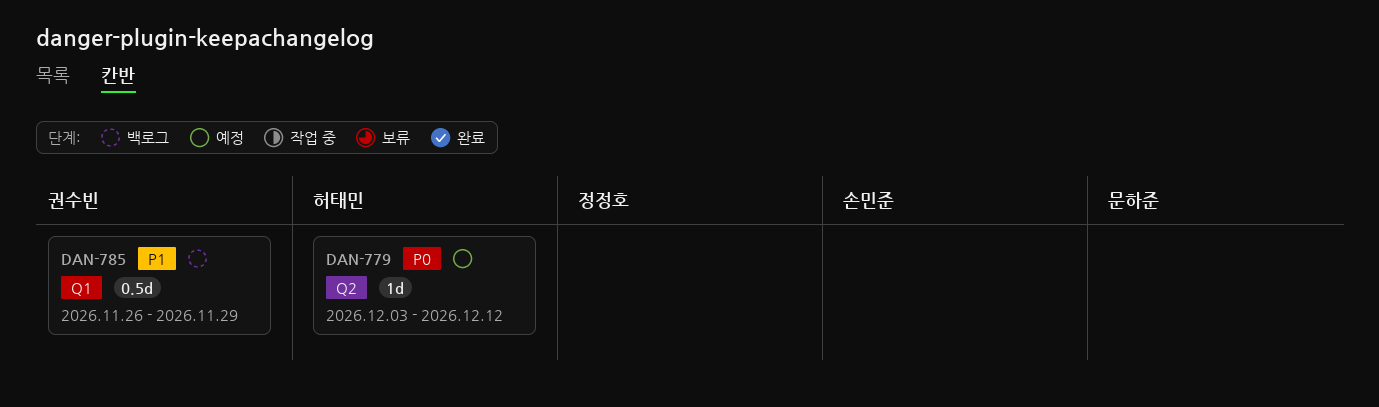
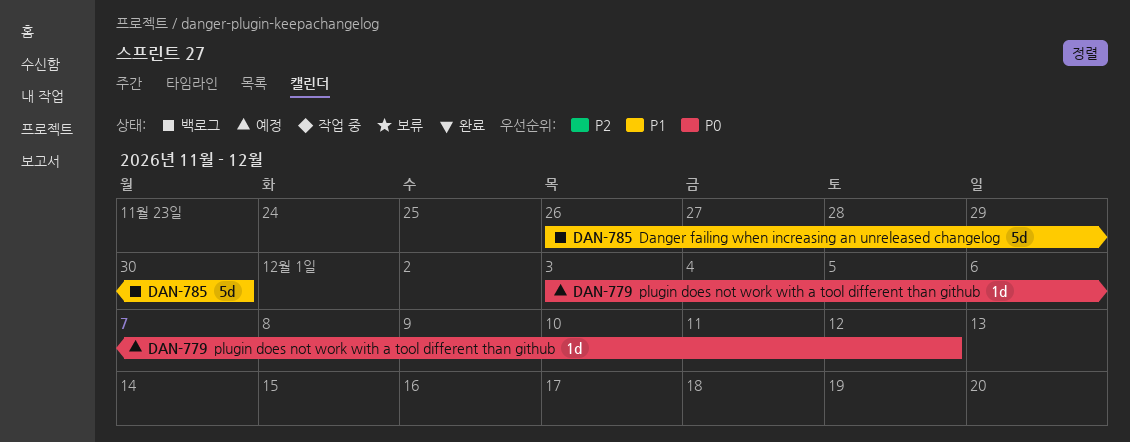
DAN-785, estimate: 0.5d -> 5d
DAN-785, due: Nov 29 -> Nov 30

